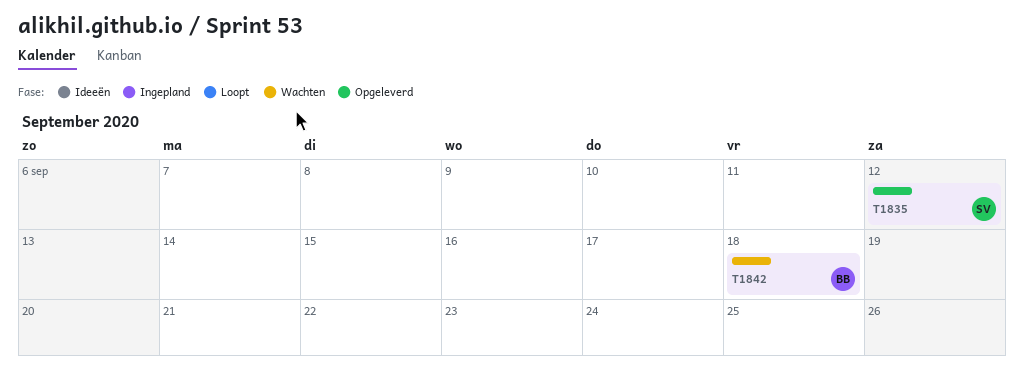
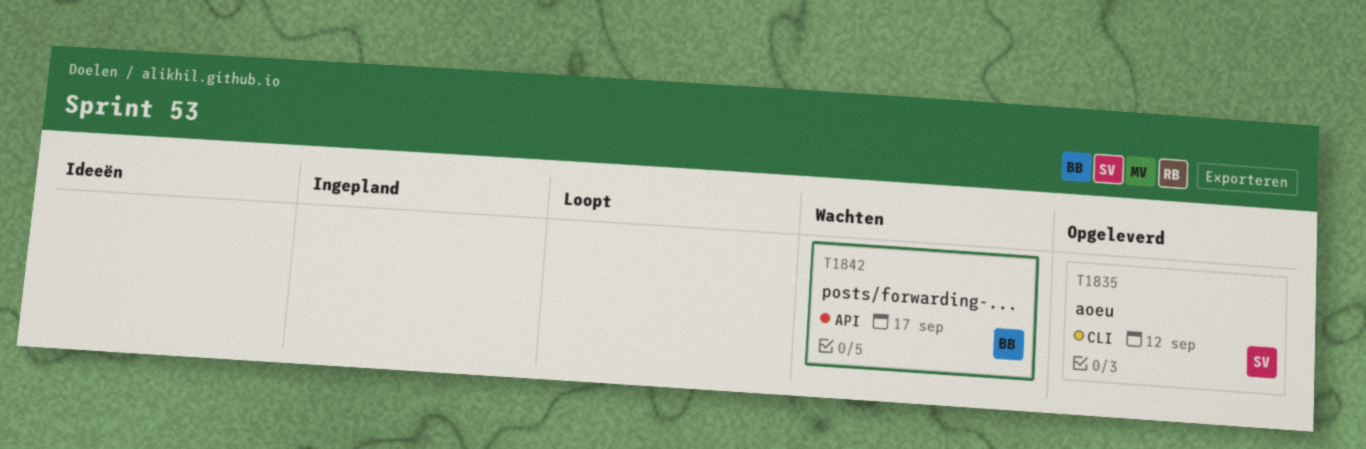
T1842, due: Sep 18 -> Sep 17

